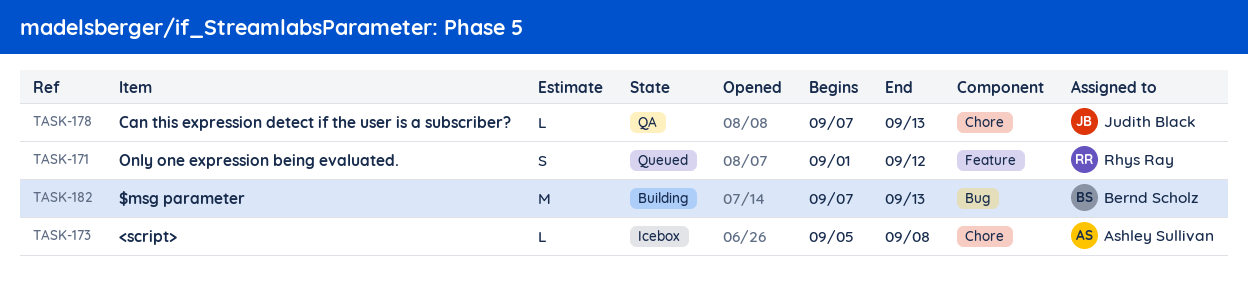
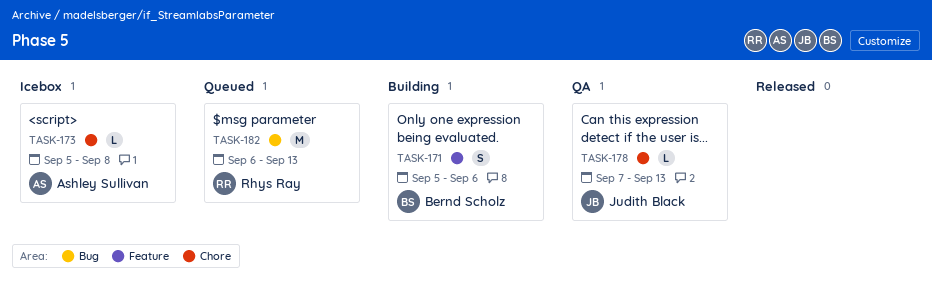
TASK-171, status: Queued -> Building
TASK-171, owner: Rhys Ray -> Bernd Scholz
TASK-171, start: Sep 1 -> Sep 5
TASK-171, due: Sep 12 -> Sep 6
TASK-182, status: Building -> Queued
TASK-182, owner: Bernd Scholz -> Rhys Ray
TASK-182, start: Sep 7 -> Sep 6

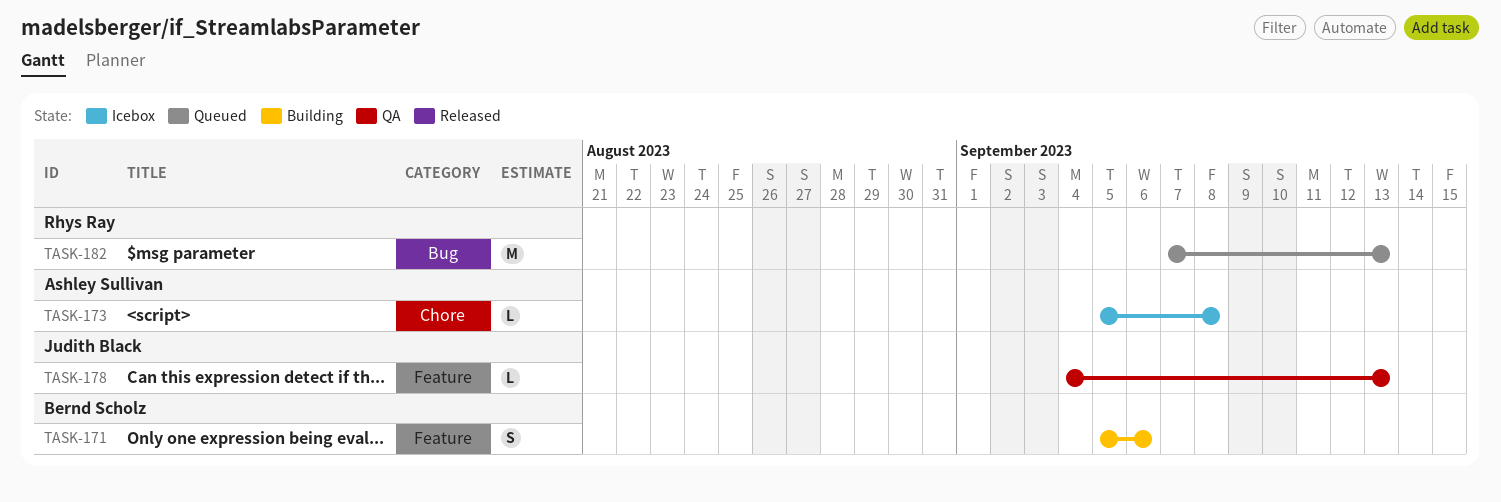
TASK-178, label: Chore -> Feature
TASK-178, start: Sep 7 -> Sep 4
TASK-182, start: Sep 6 -> Sep 7

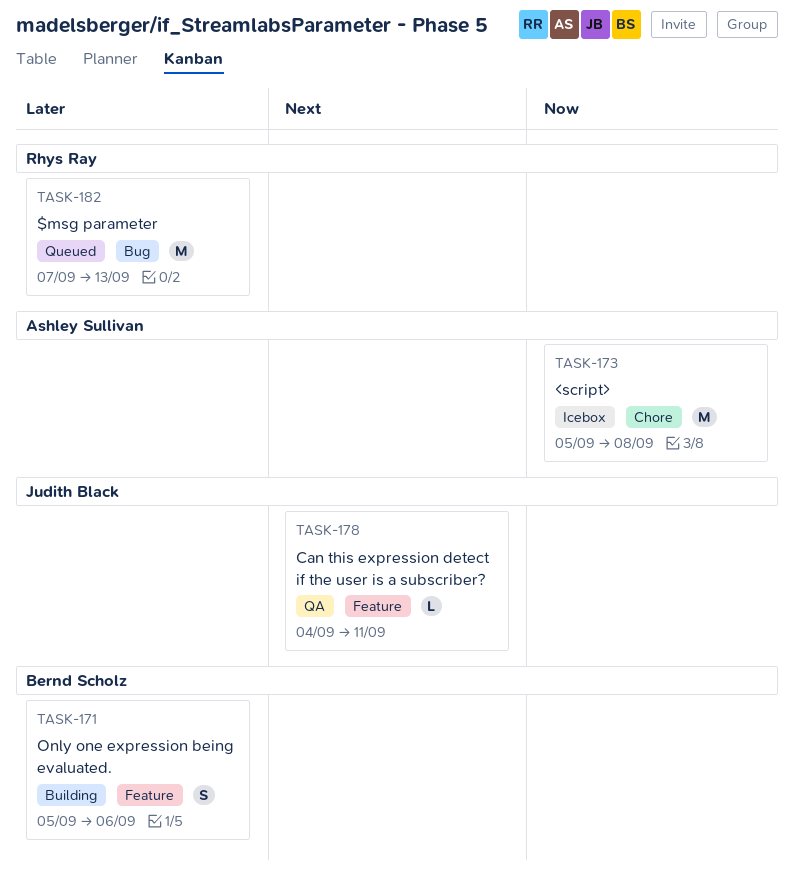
TASK-173, estimate: L -> M
TASK-178, due: Sep 13 -> Sep 11

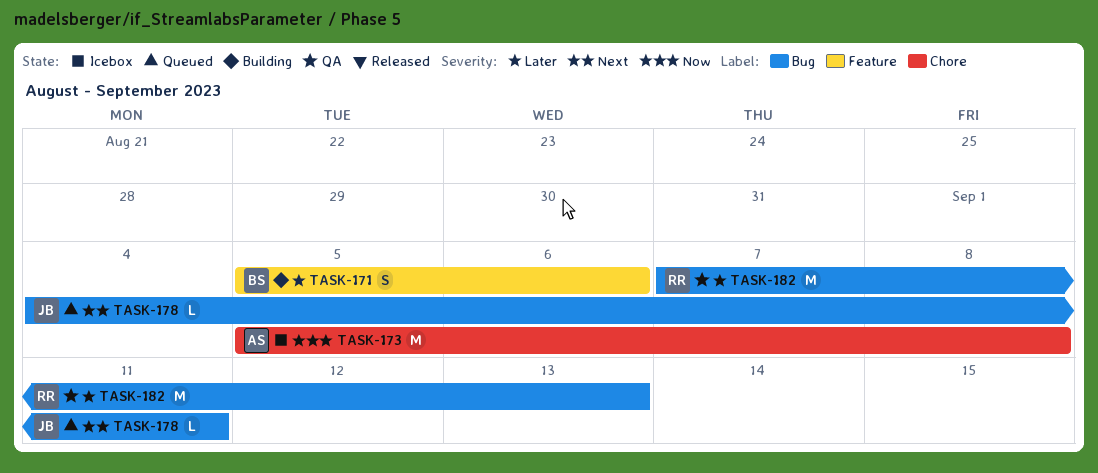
TASK-178, status: QA -> Queued
TASK-178, label: Feature -> Bug
TASK-182, status: Queued -> QA

